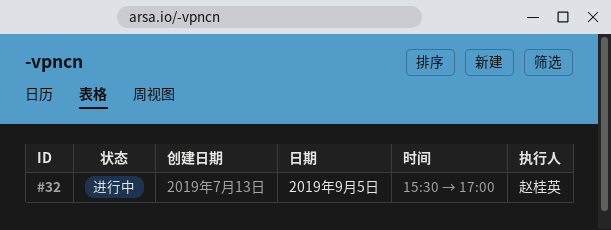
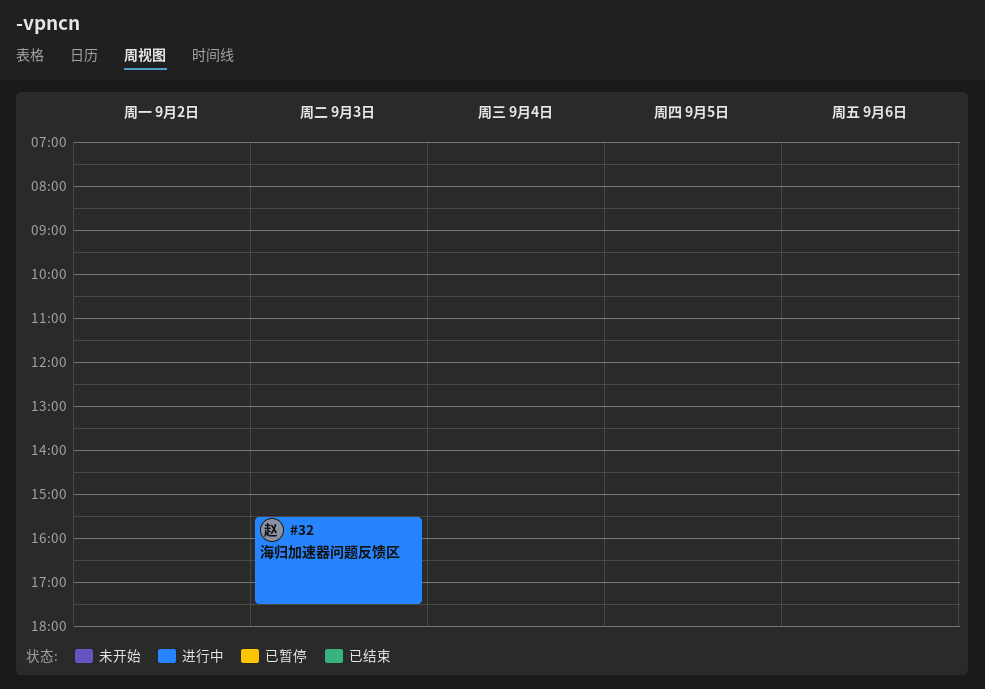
#32, day: Sep 5 -> Sep 3
#32, ends: 17:00 -> 17:30

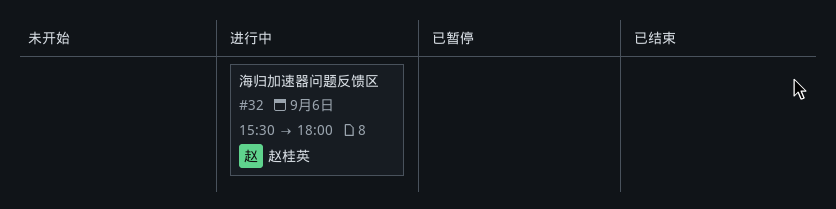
#32, day: Sep 3 -> Sep 6
#32, ends: 17:30 -> 18:00

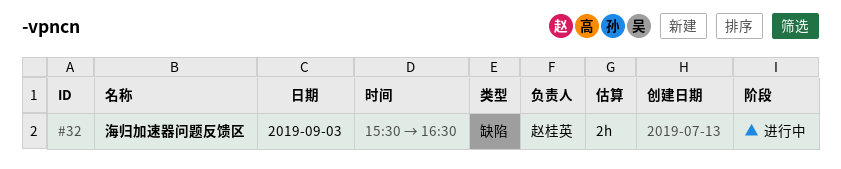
#32, day: Sep 6 -> Sep 3
#32, ends: 18:00 -> 16:30

